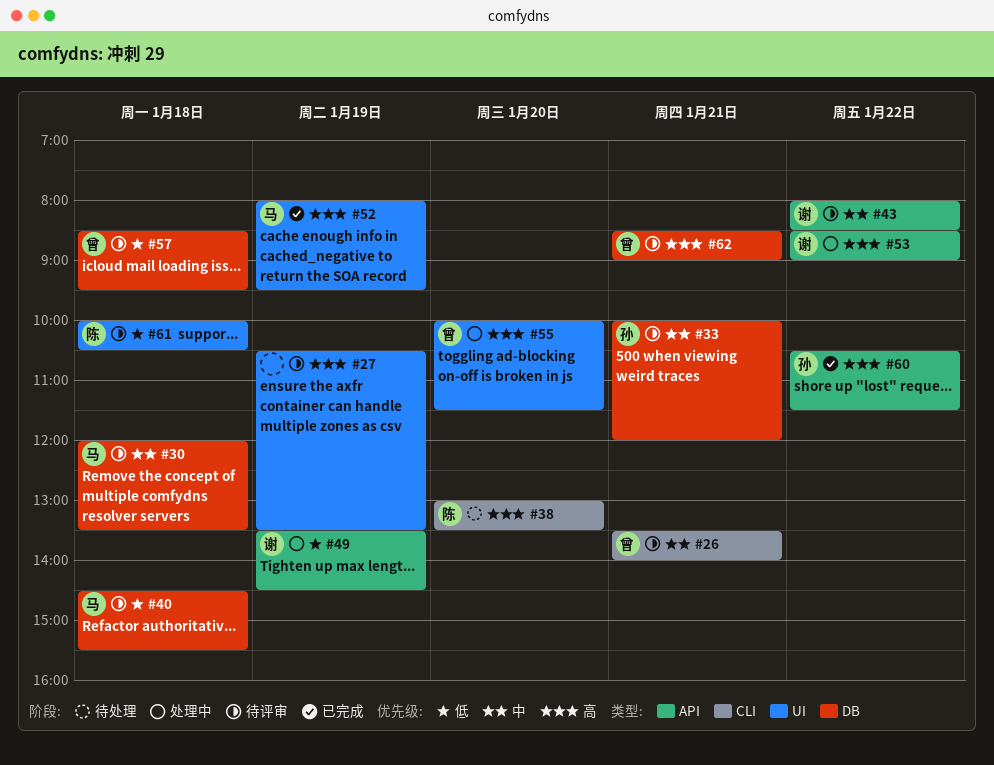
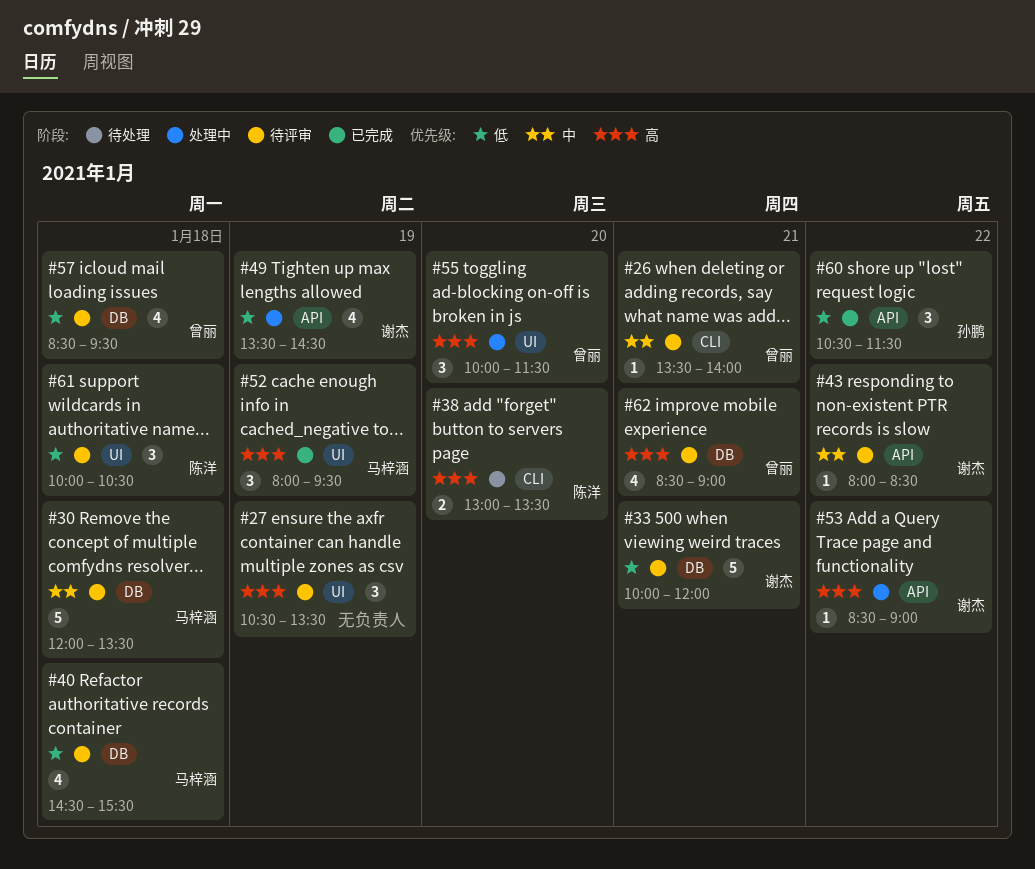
#33, owner: 孙鹏 -> 谢杰
#33, priority: 中 -> 低
#60, priority: 高 -> 低

